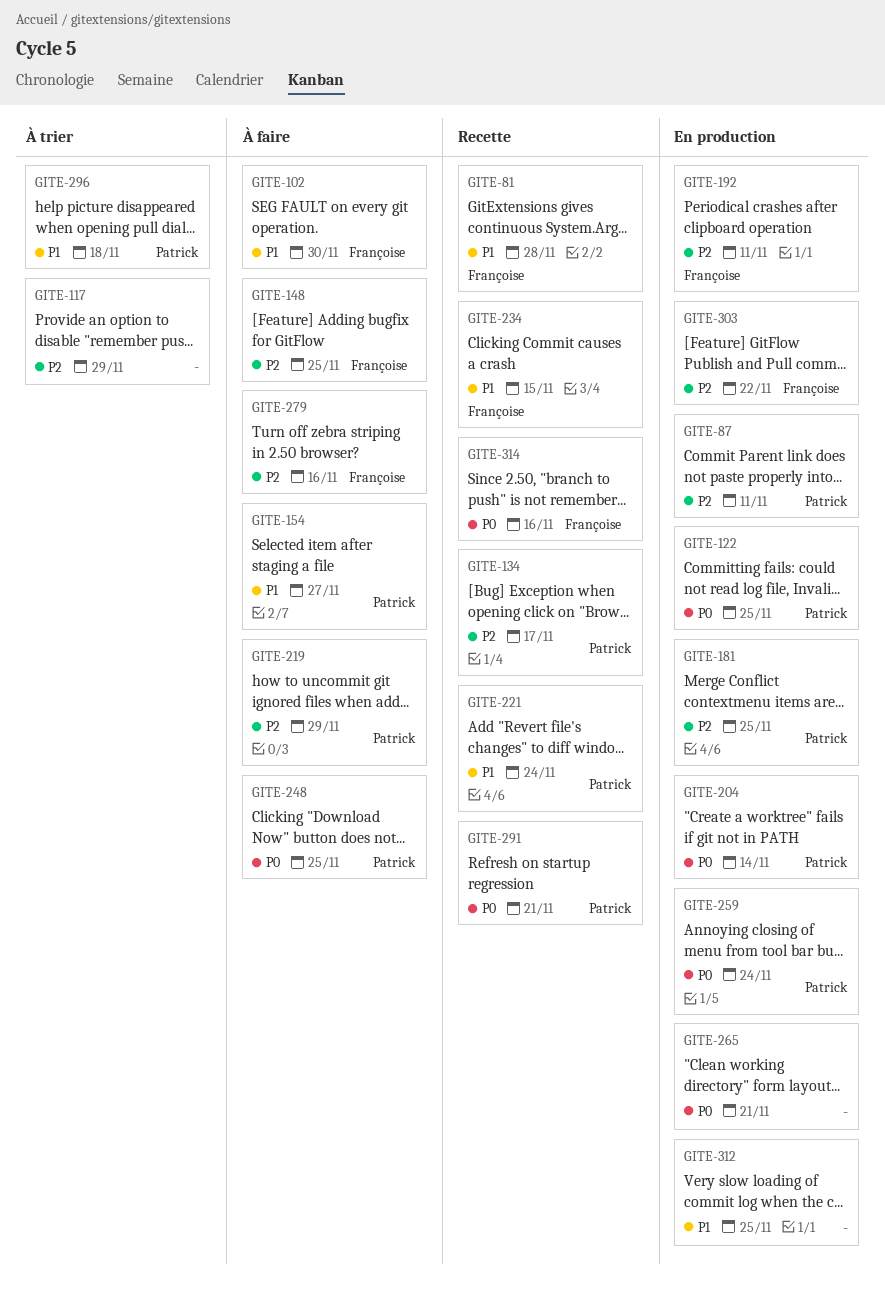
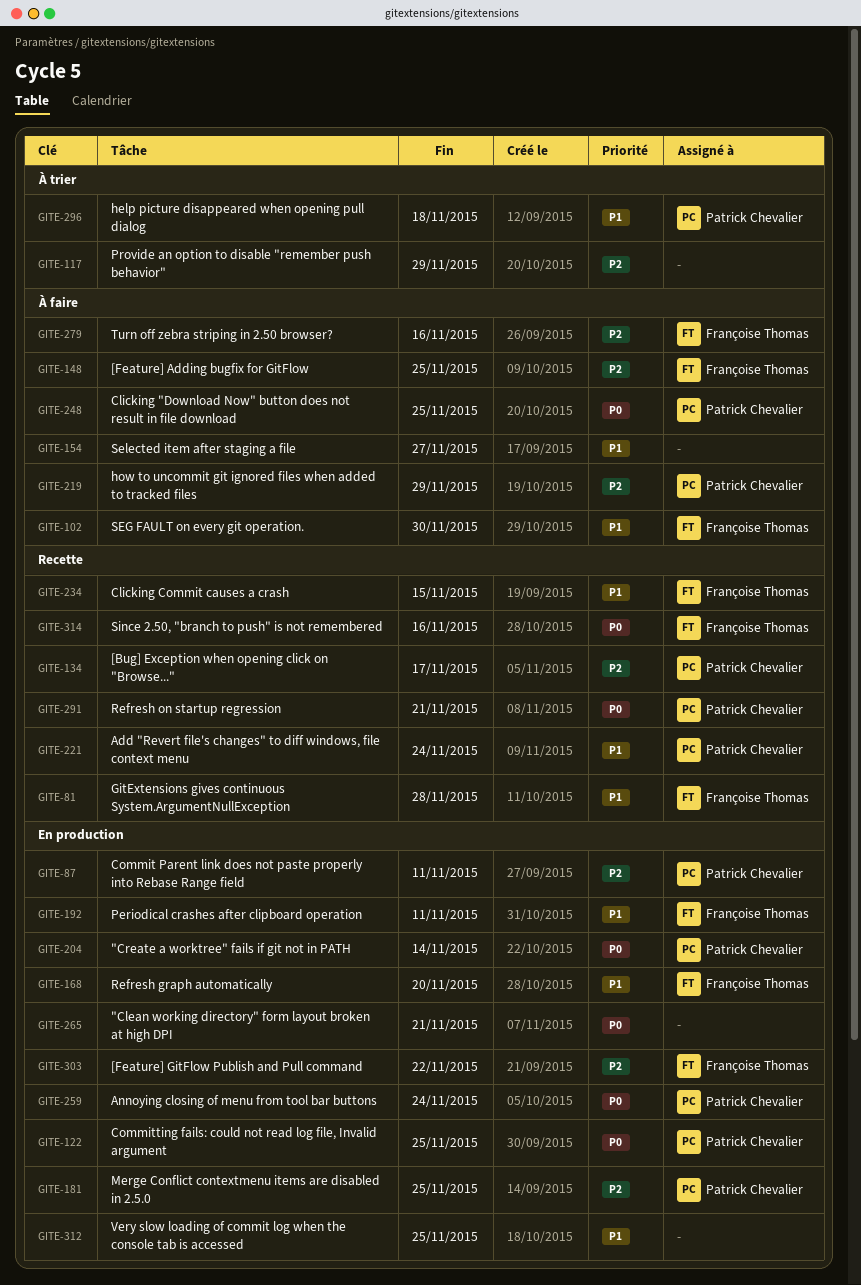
GITE-154, owner: Patrick Chevalier -> none
GITE-168: none -> present
GITE-192, priority: P2 -> P1

